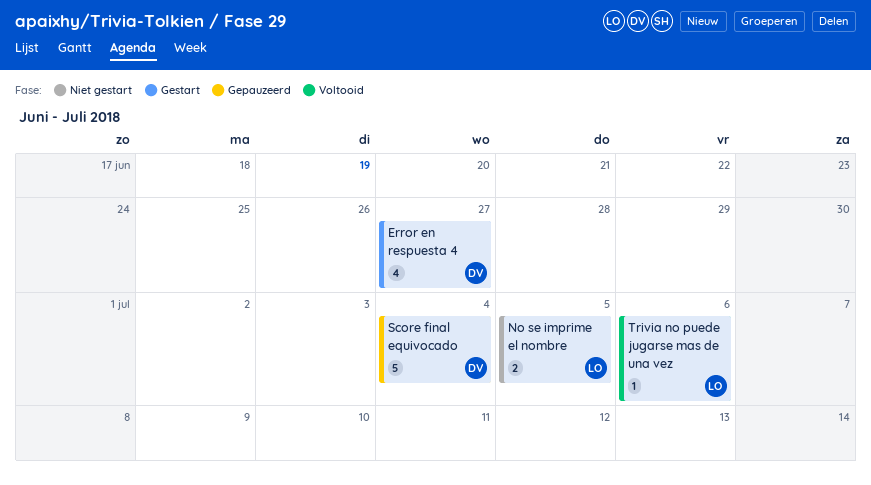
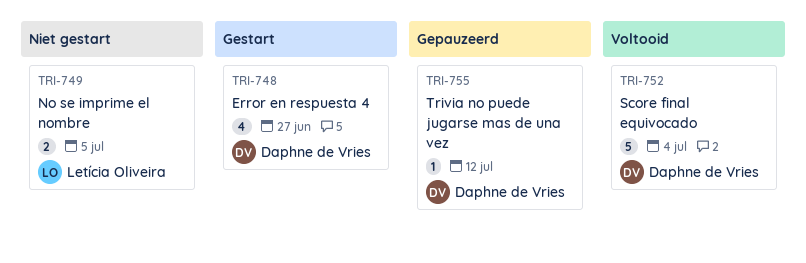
Score final equivocado, status: Gepauzeerd -> Voltooid
Trivia no puede jugarse mas de una vez, status: Voltooid -> Gepauzeerd
Trivia no puede jugarse mas de una vez, owner: Letícia Oliveira -> Daphne de Vries
Trivia no puede jugarse mas de una vez, due: Jul 6 -> Jul 12

